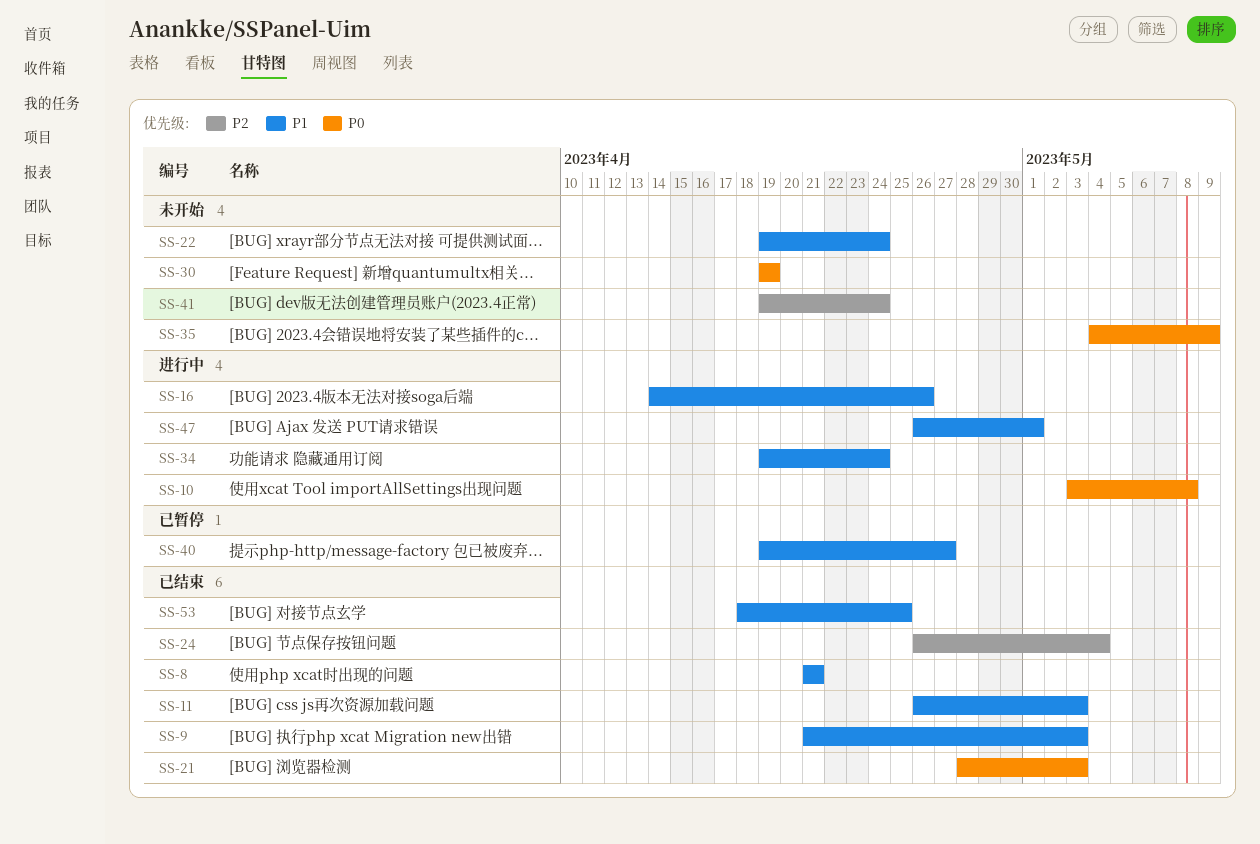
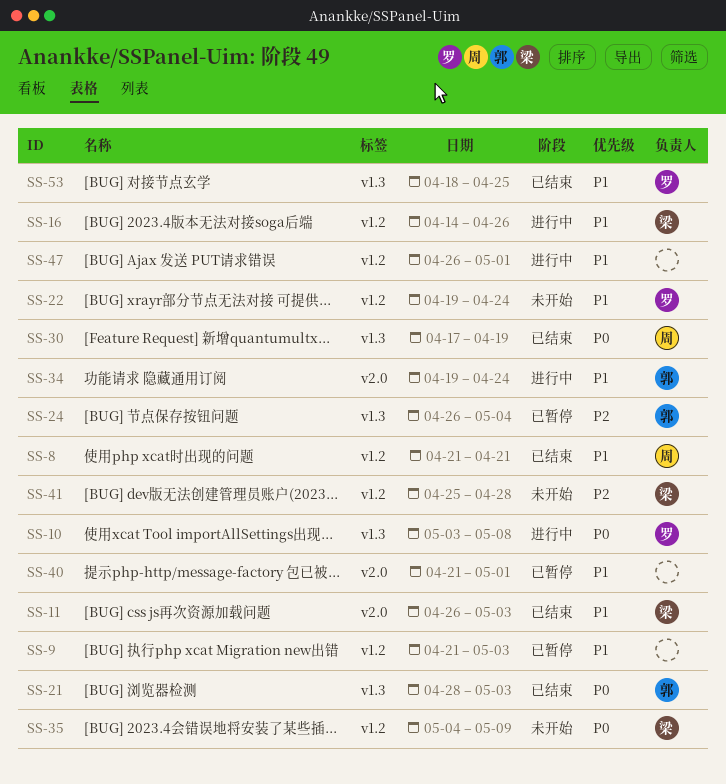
SS-9, status: 已结束 -> 已暂停
SS-24, status: 已结束 -> 已暂停
SS-30, status: 未开始 -> 已结束
SS-30, start: Apr 19 -> Apr 17
SS-40, start: Apr 19 -> Apr 21
SS-40, due: Apr 27 -> May 1
SS-41, start: Apr 19 -> Apr 25
SS-41, due: Apr 24 -> Apr 28

